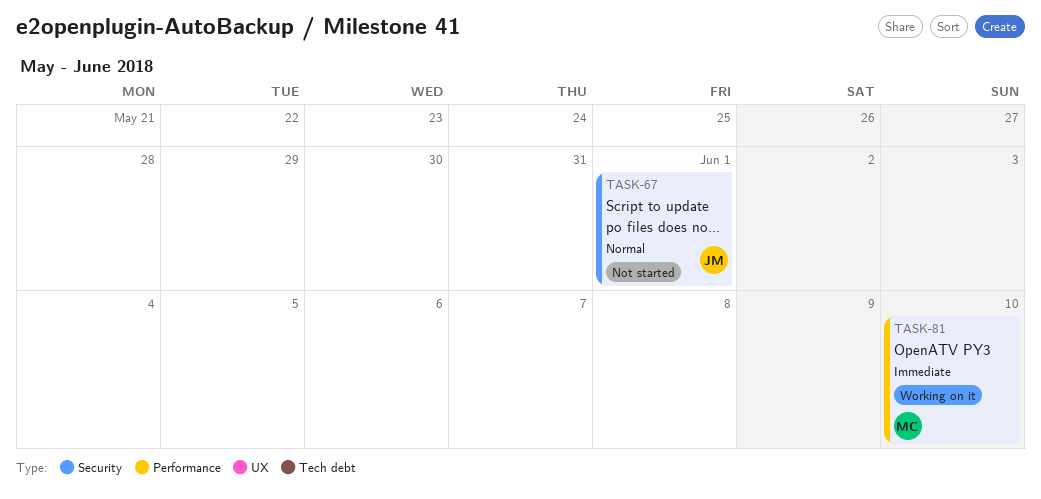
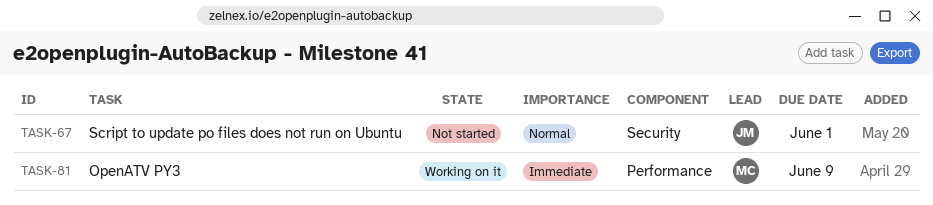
TASK-81, due: Jun 10 -> Jun 9

